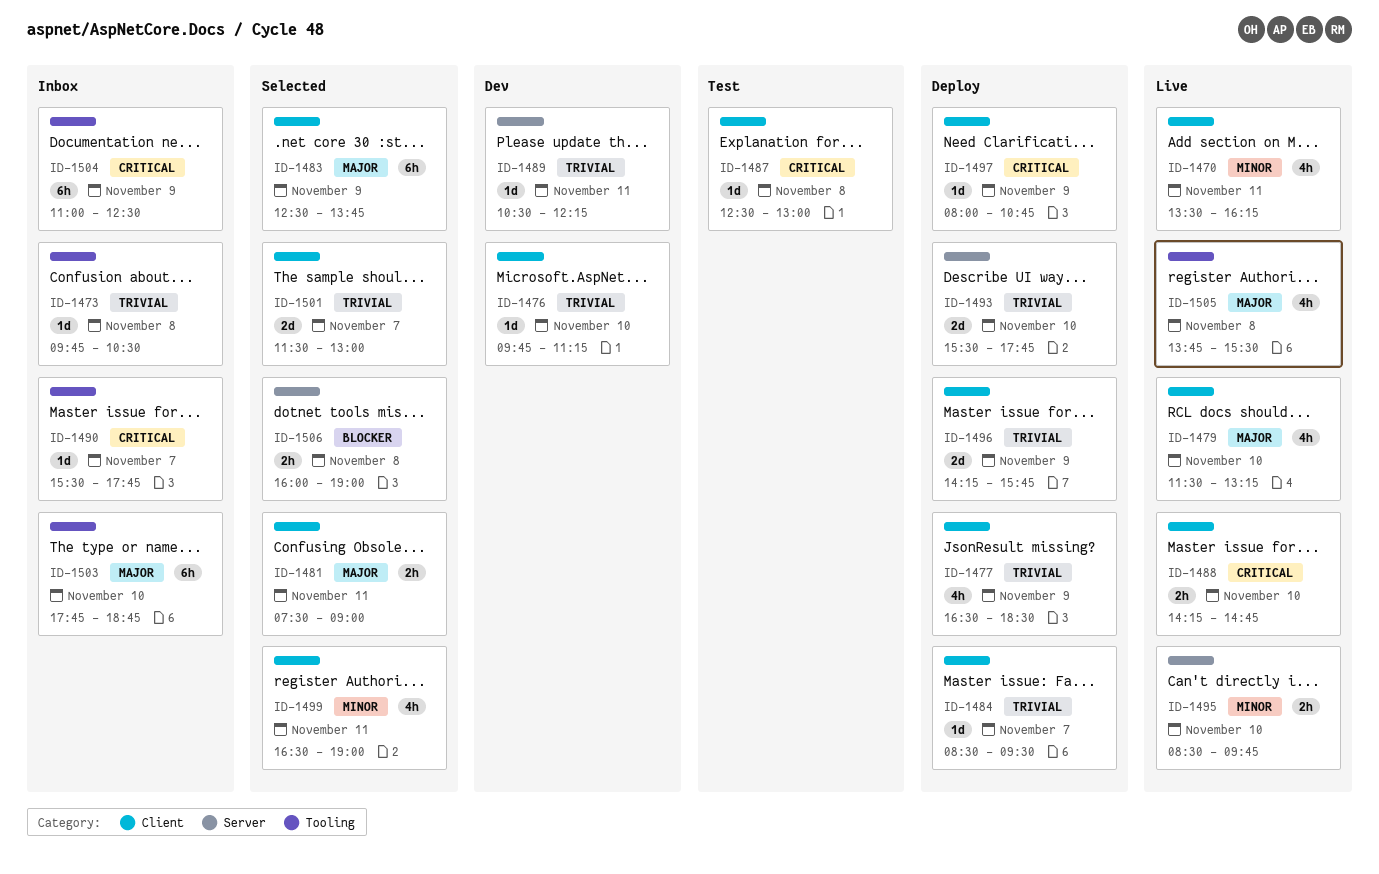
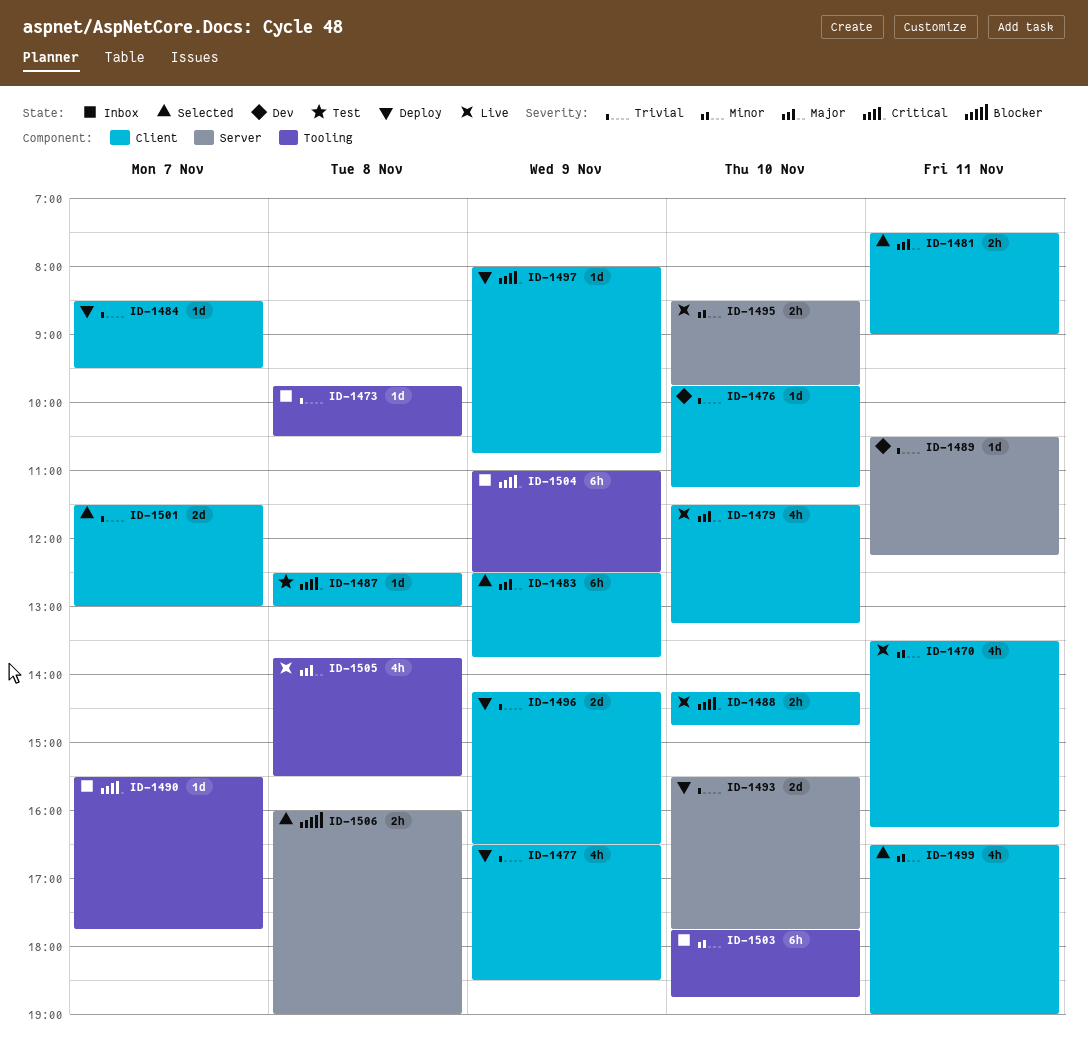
ID-1496, ends: 15:45 -> 16:30
ID-1503, priority: Major -> Minor

